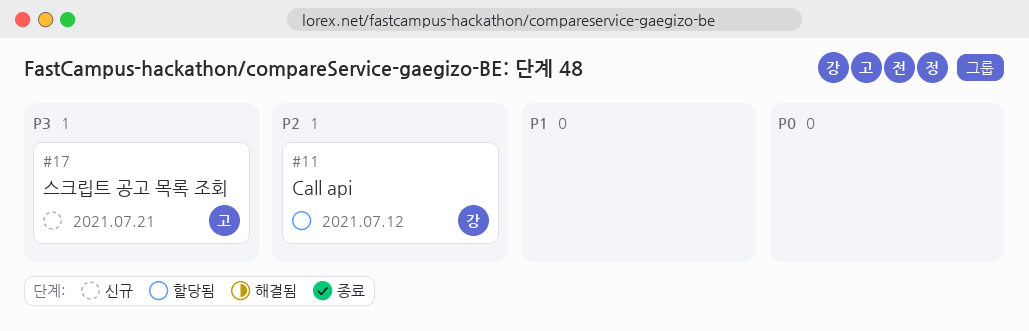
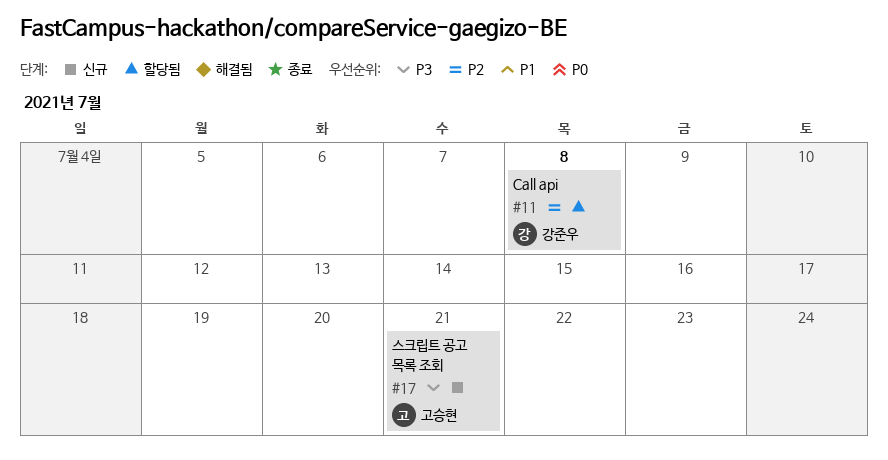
#11, due: Jul 12 -> Jul 8

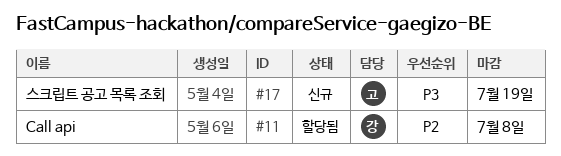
#17, due: Jul 21 -> Jul 19

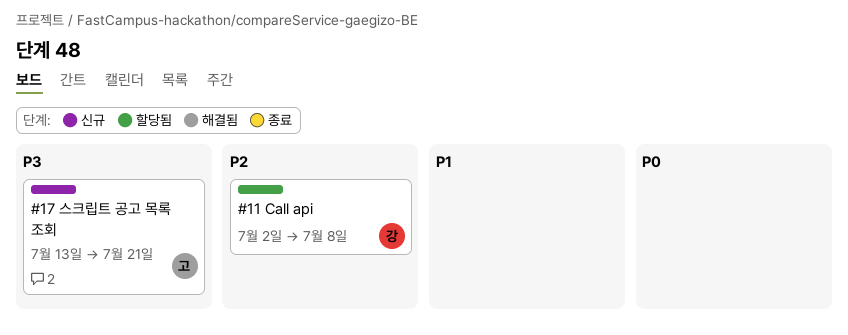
#17, due: Jul 19 -> Jul 21

